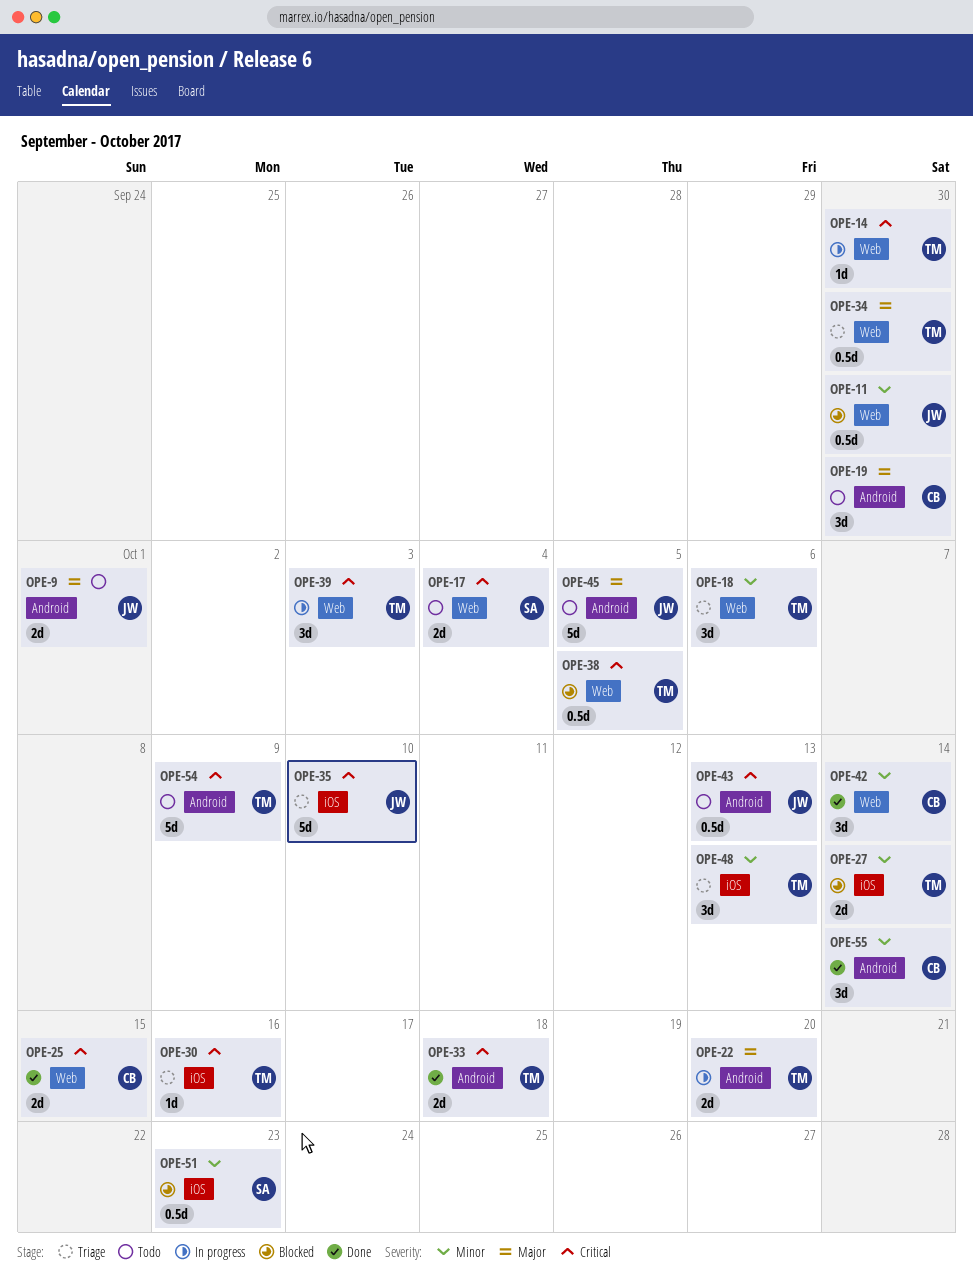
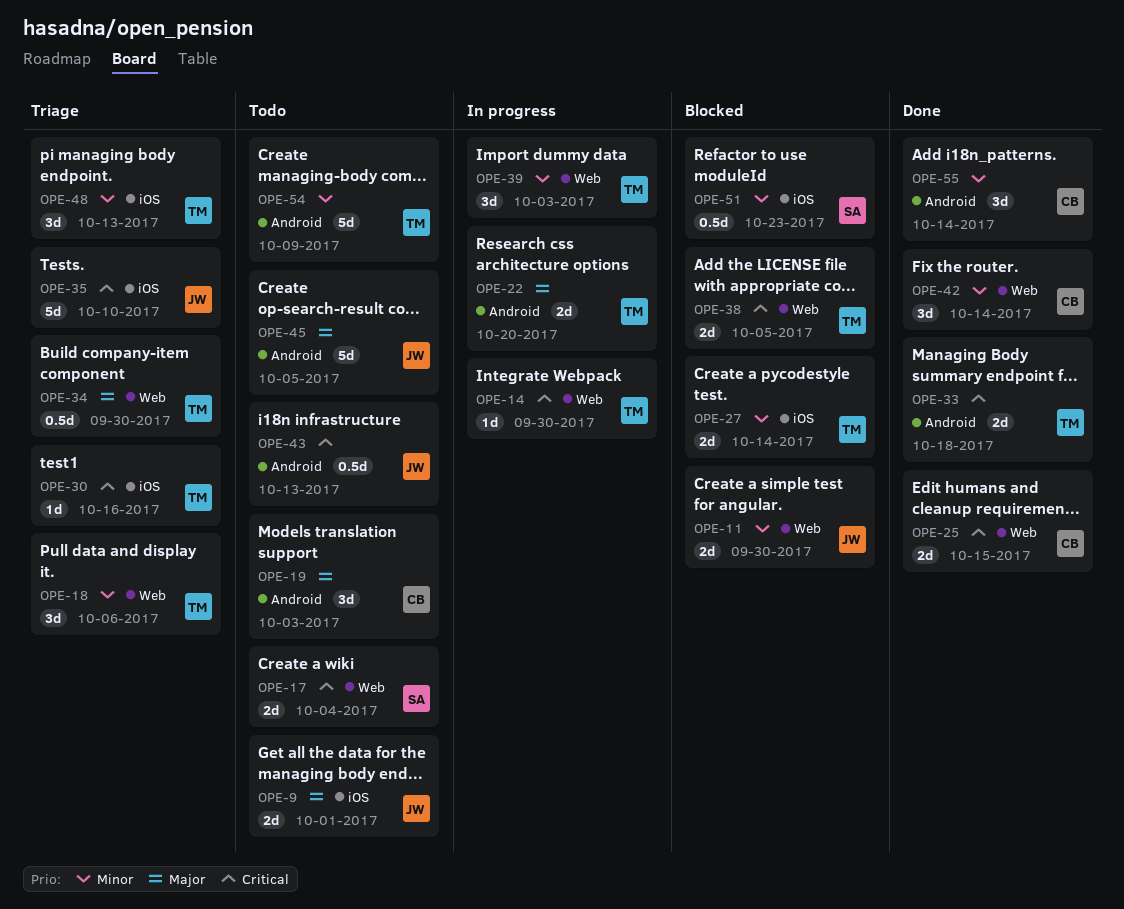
OPE-9, label: Android -> iOS
OPE-11, estimate: 0.5d -> 2d
OPE-19, due: Sep 30 -> Oct 3
OPE-38, estimate: 0.5d -> 2d
OPE-39, priority: Critical -> Minor
OPE-54, priority: Critical -> Minor

